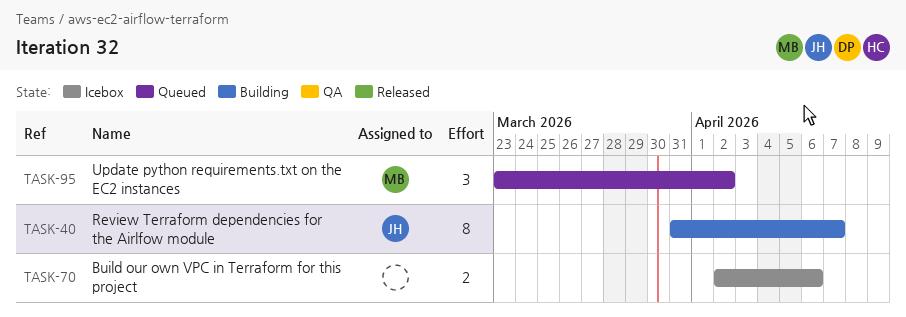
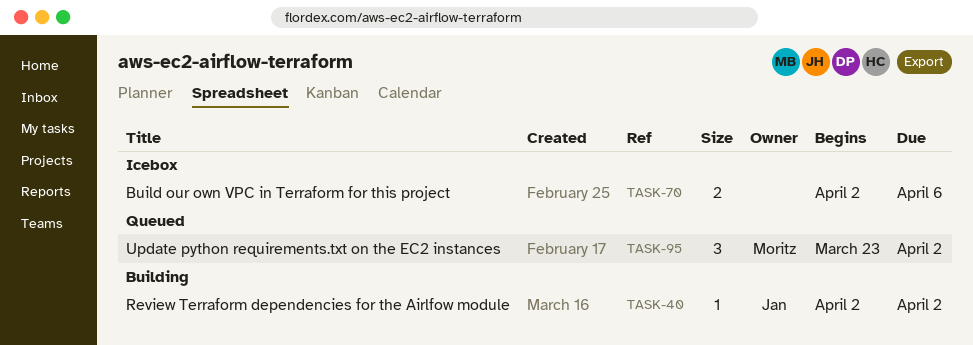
TASK-40, estimate: 8 -> 1
TASK-40, start: Mar 31 -> Apr 2
TASK-40, due: Apr 7 -> Apr 2

